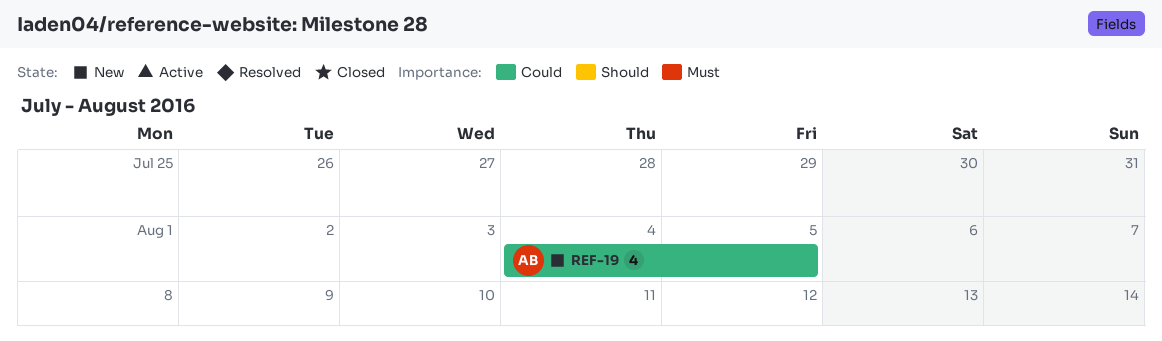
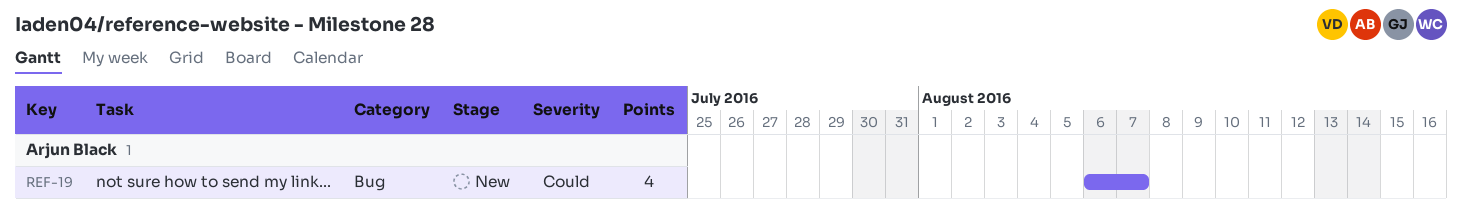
REF-19, start: Aug 4 -> Aug 6
REF-19, due: Aug 5 -> Aug 7

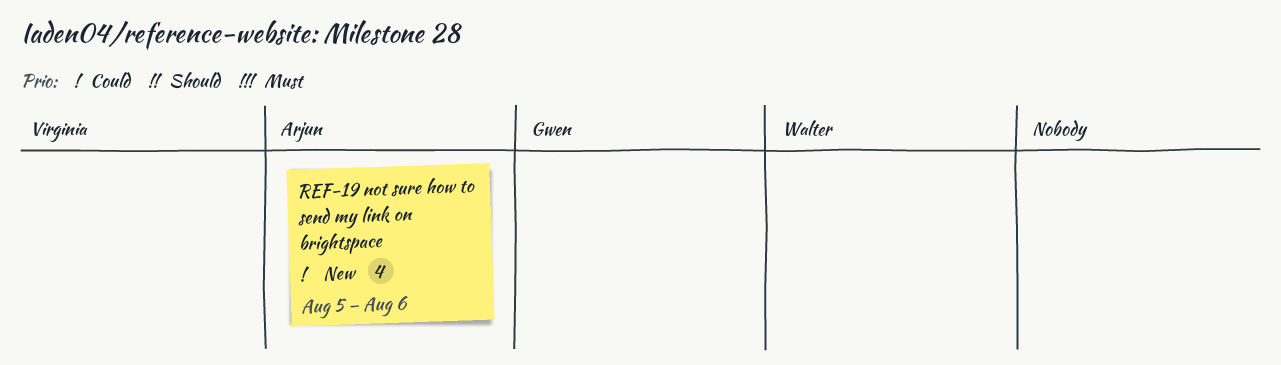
REF-19, start: Aug 6 -> Aug 5
REF-19, due: Aug 7 -> Aug 6

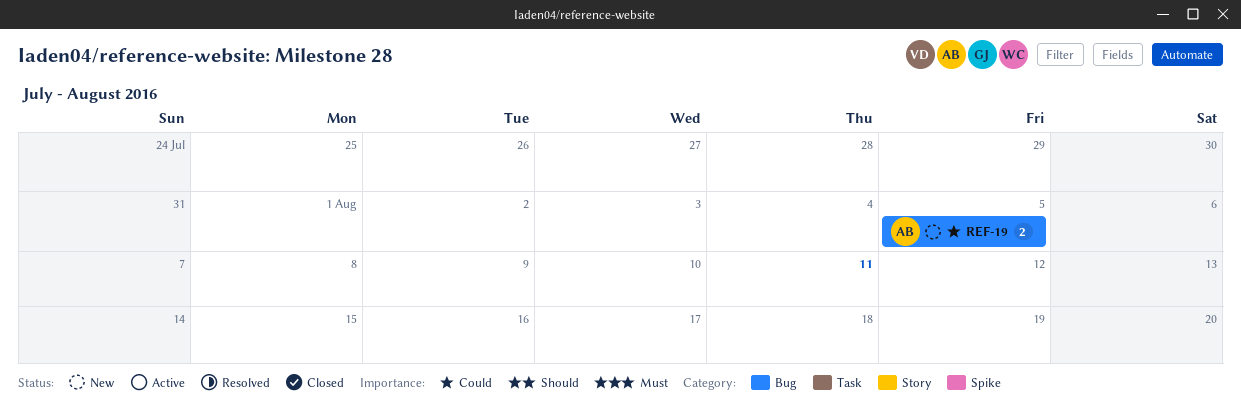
REF-19, estimate: 4 -> 2
REF-19, due: Aug 6 -> Aug 5

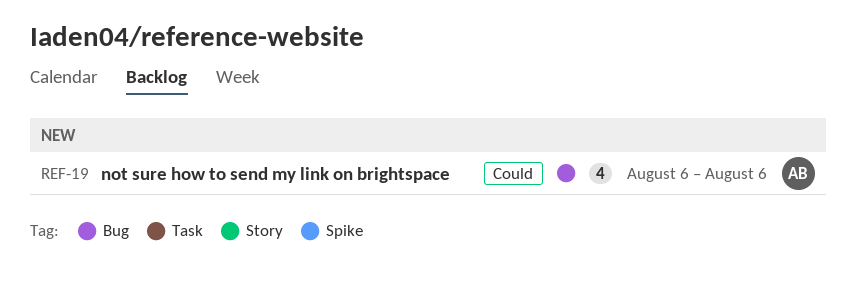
REF-19, estimate: 2 -> 4
REF-19, start: Aug 5 -> Aug 6
REF-19, due: Aug 5 -> Aug 6

